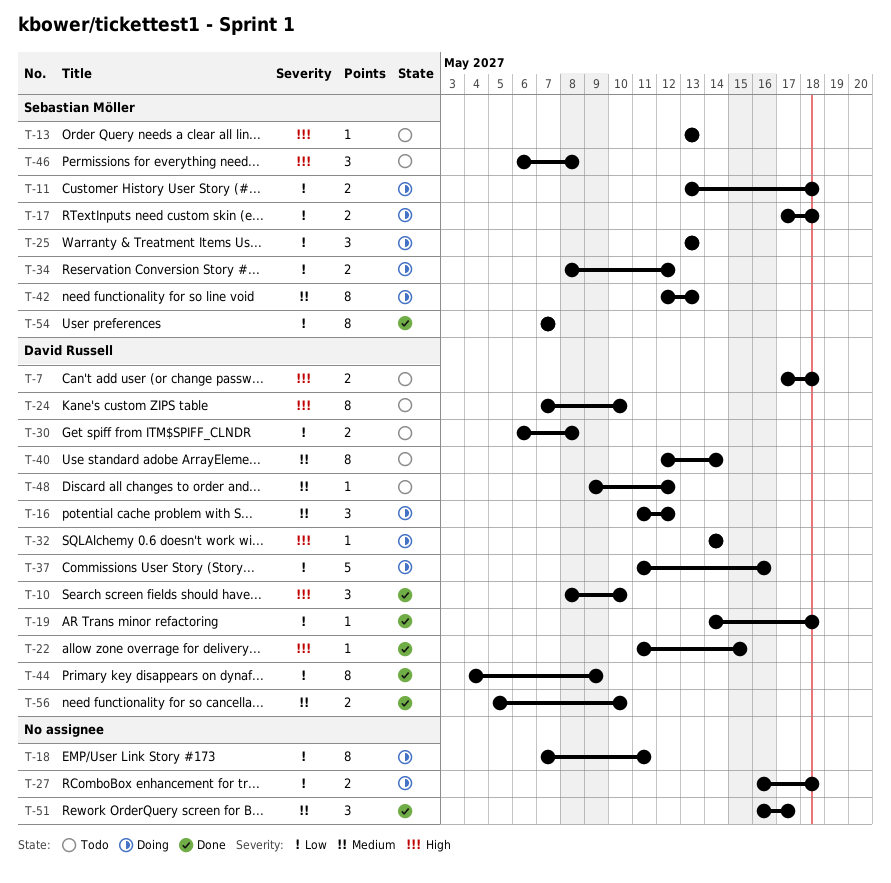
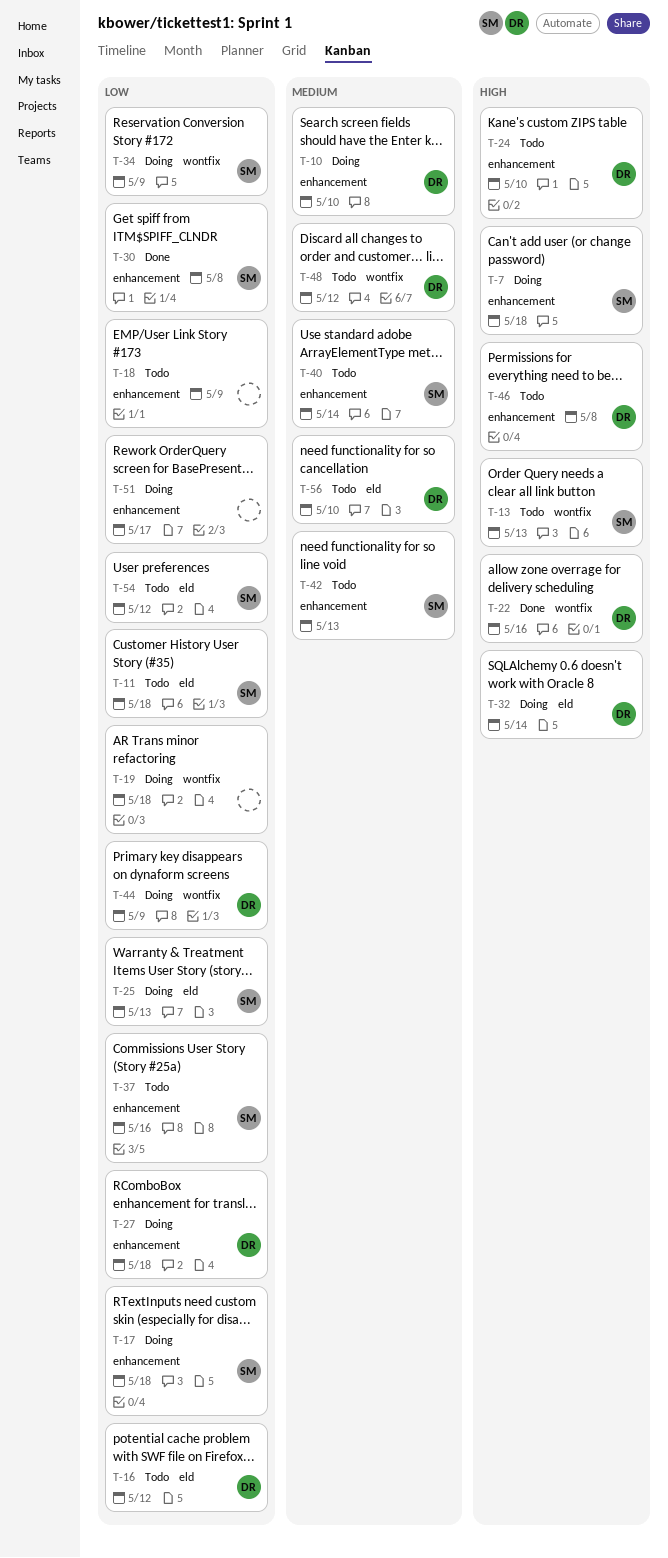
T-7, status: Todo -> Doing
T-7, owner: David Russell -> Sebastian Möller
T-10, status: Done -> Doing
T-10, priority: High -> Medium
T-11, status: Doing -> Todo
T-16, status: Doing -> Todo
T-16, priority: Medium -> Low
T-18, status: Doing -> Todo
T-18, due: May 11 -> May 9
T-19, status: Done -> Doing
T-19, owner: David Russell -> none
T-22, due: May 15 -> May 16
T-27, owner: none -> David Russell
T-30, status: Todo -> Done
T-30, owner: David Russell -> Sebastian Möller
T-34, due: May 12 -> May 9
T-37, status: Doing -> Todo
T-37, owner: David Russell -> Sebastian Möller
T-40, owner: David Russell -> Sebastian Möller
T-42, status: Doing -> Todo
T-44, status: Done -> Doing
T-46, owner: Sebastian Möller -> David Russell
T-51, status: Done -> Doing
T-51, priority: Medium -> Low
T-54, status: Done -> Todo
T-54, due: May 7 -> May 12
T-56, status: Done -> Todo

